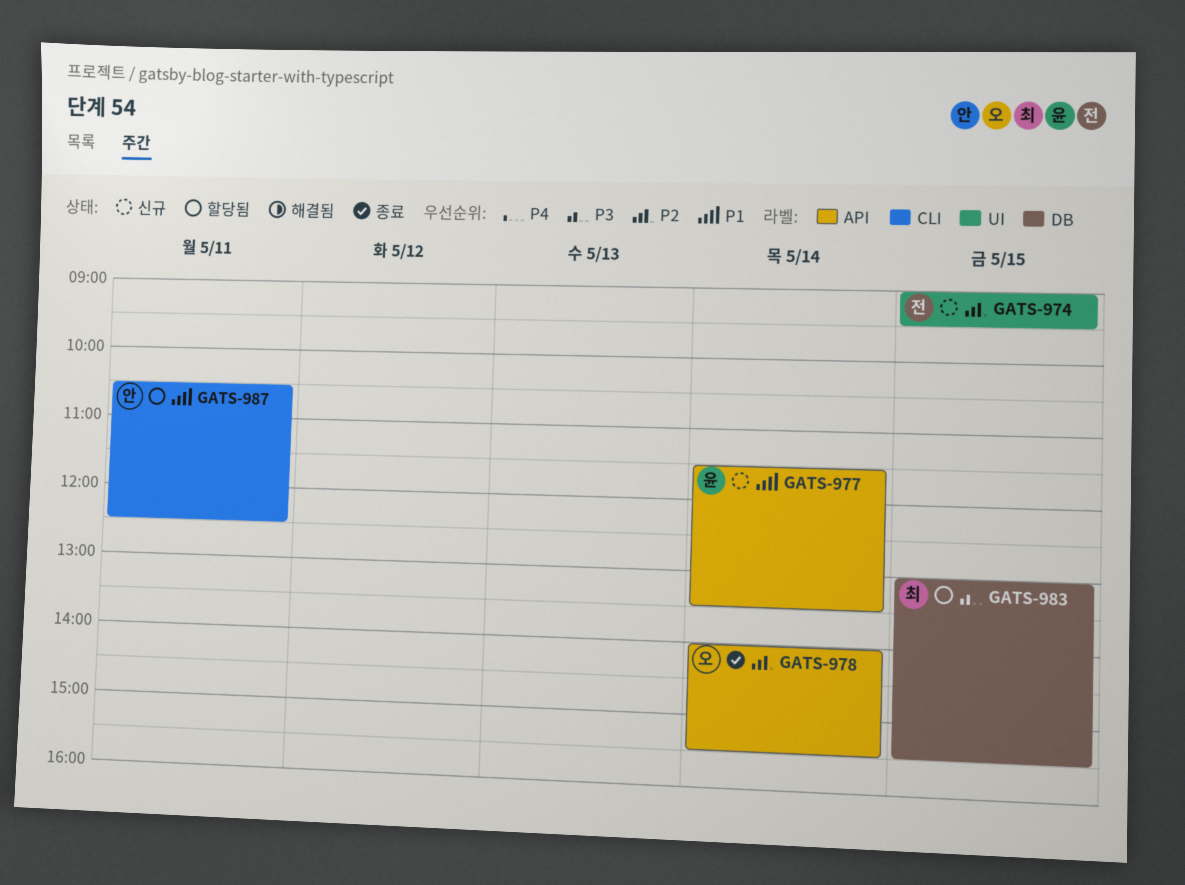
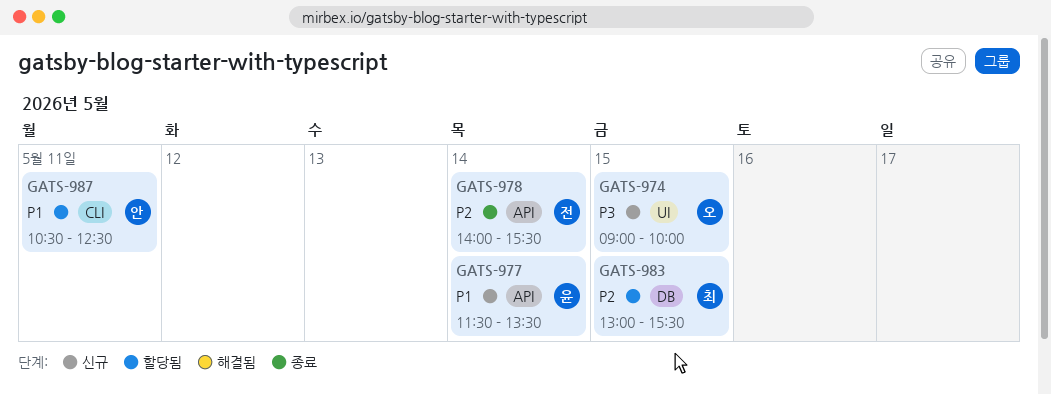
GATS-974, owner: 전 -> 오
GATS-974, priority: P2 -> P3
GATS-974, ends: 09:30 -> 10:00
GATS-978, owner: 오 -> 전
GATS-983, priority: P3 -> P2

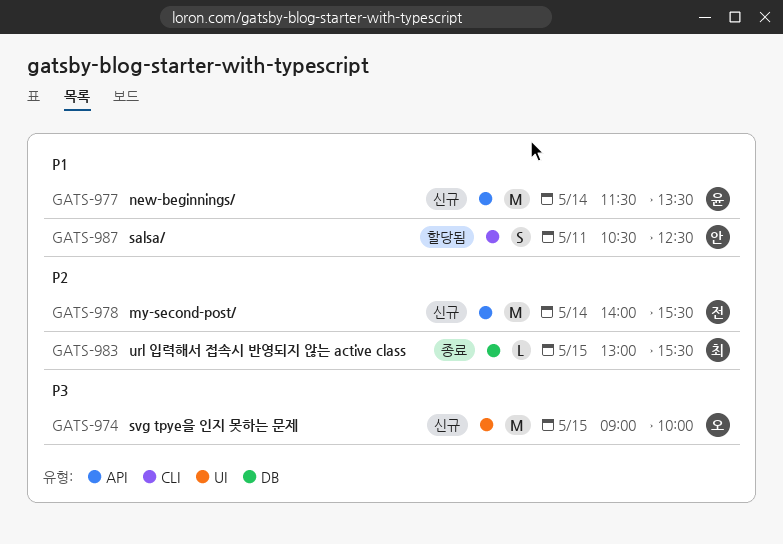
GATS-978, status: 종료 -> 신규
GATS-983, status: 할당됨 -> 종료

